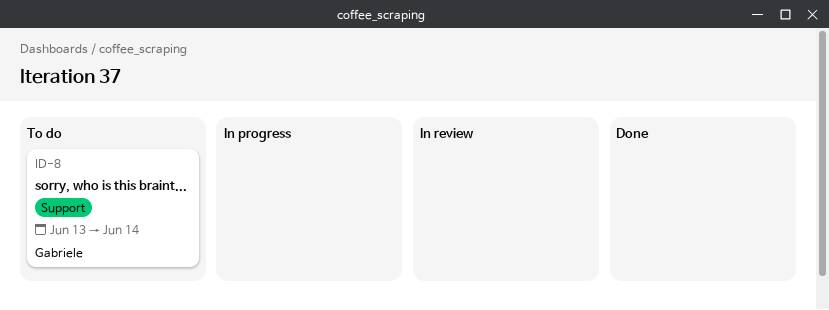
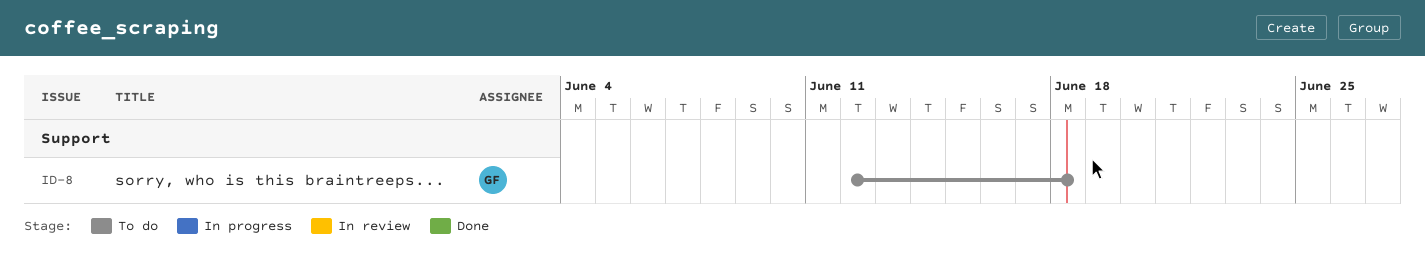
ID-8, start: Jun 13 -> Jun 12
ID-8, due: Jun 14 -> Jun 18

